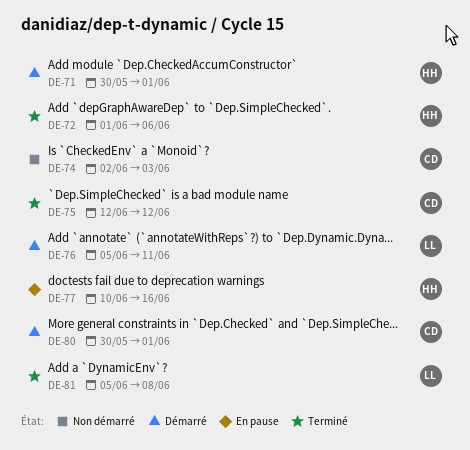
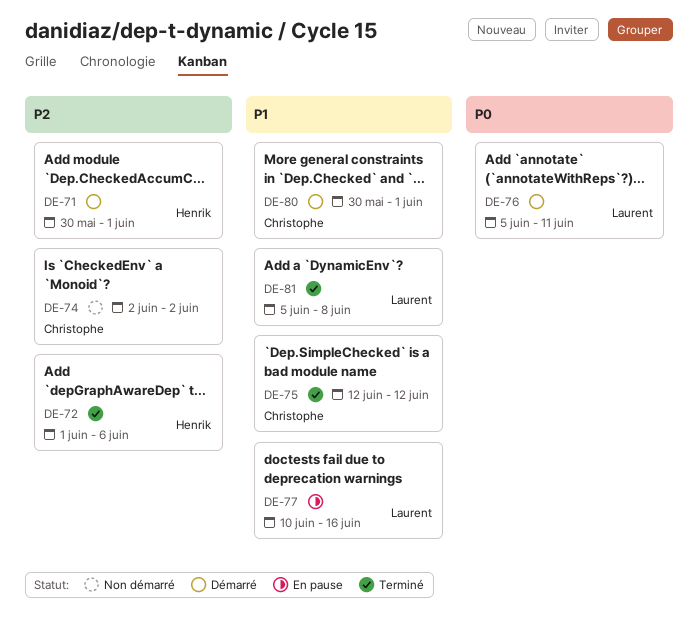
DE-74, due: Jun 3 -> Jun 2
DE-77, owner: Henrik -> Laurent

